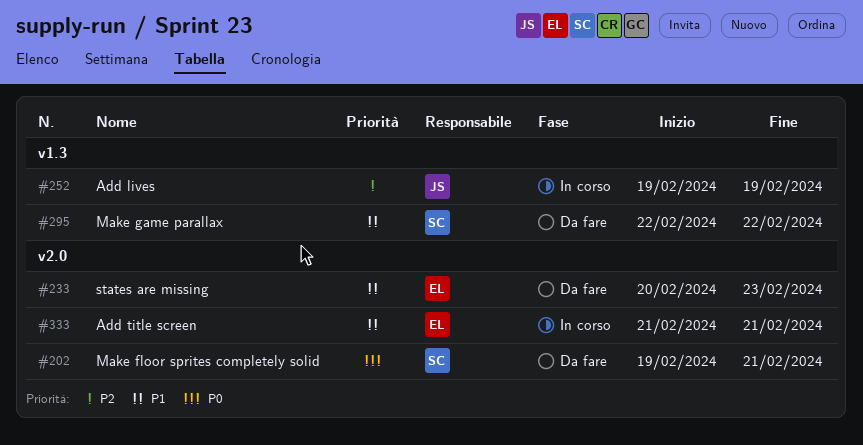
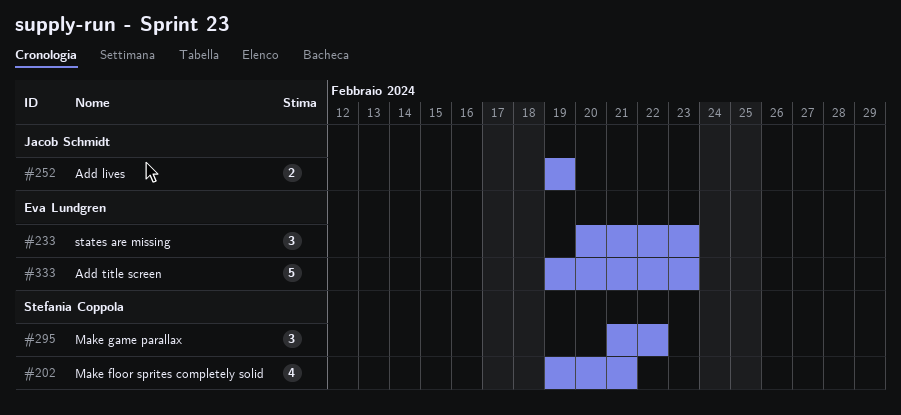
#295, start: Feb 22 -> Feb 21
#333, start: Feb 21 -> Feb 19
#333, due: Feb 21 -> Feb 23

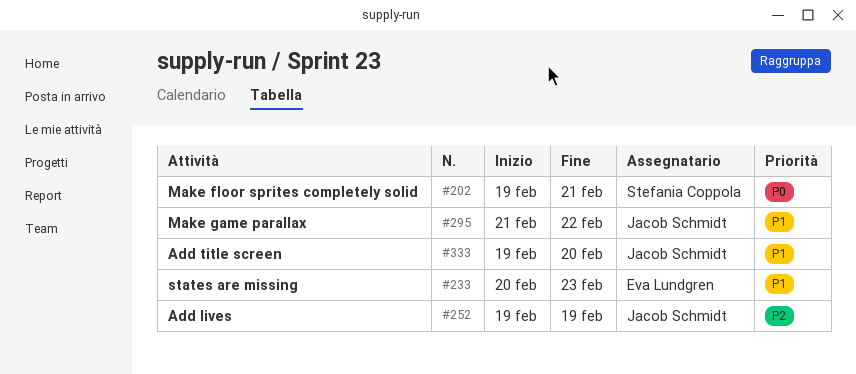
#295, owner: Stefania Coppola -> Jacob Schmidt
#333, owner: Eva Lundgren -> Jacob Schmidt
#333, due: Feb 23 -> Feb 20

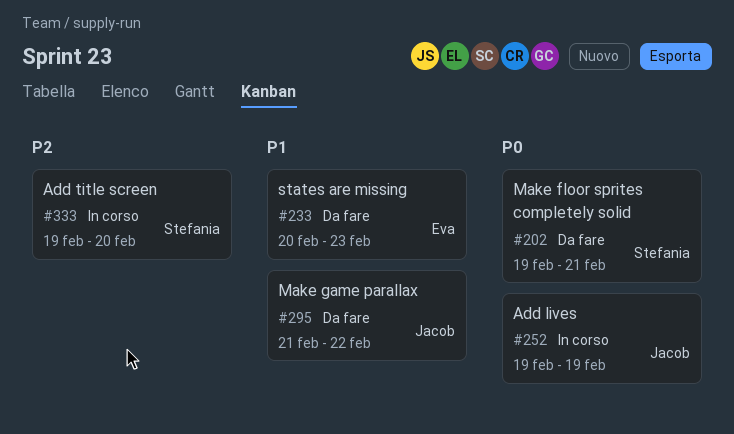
#252, priority: P2 -> P0
#333, owner: Jacob Schmidt -> Stefania Coppola
#333, priority: P1 -> P2

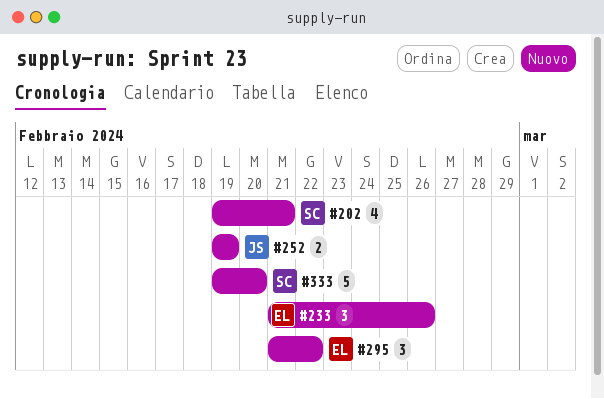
#233, start: Feb 20 -> Feb 21
#233, due: Feb 23 -> Feb 26
#295, owner: Jacob -> Eva

